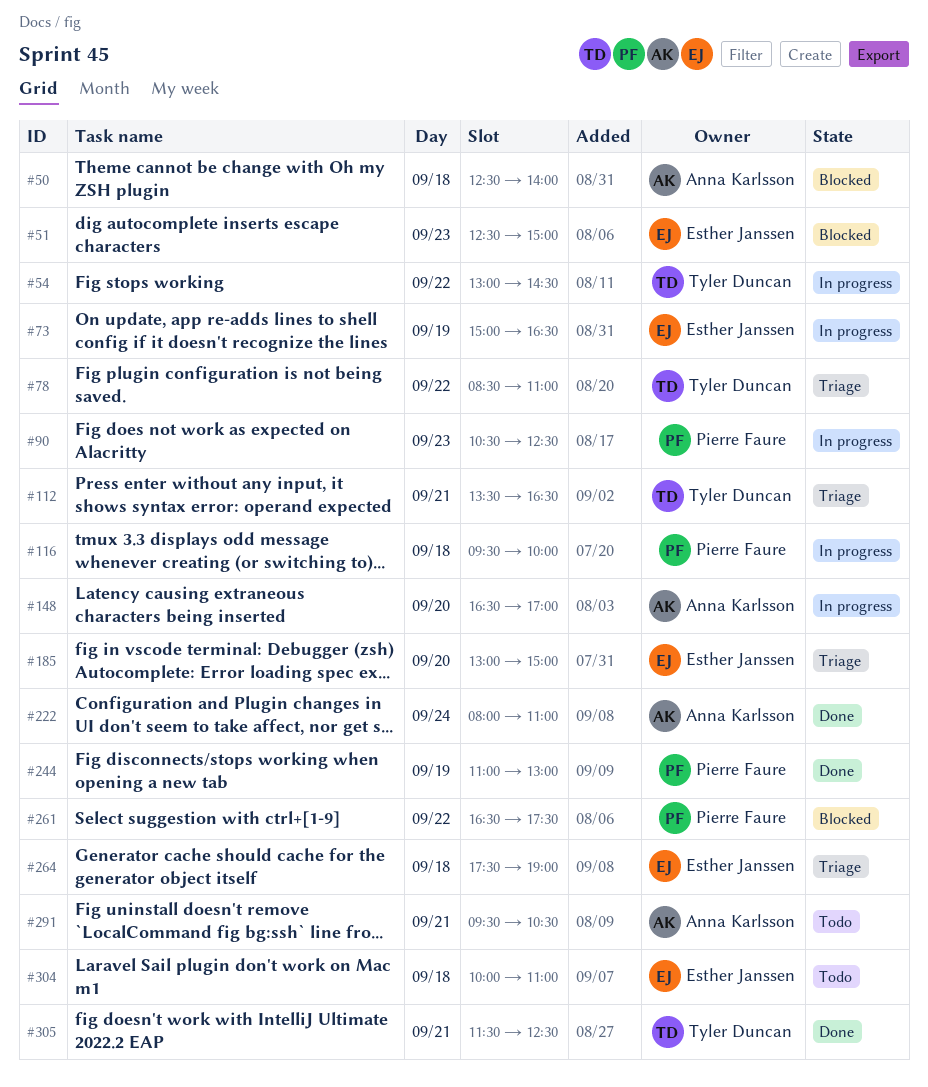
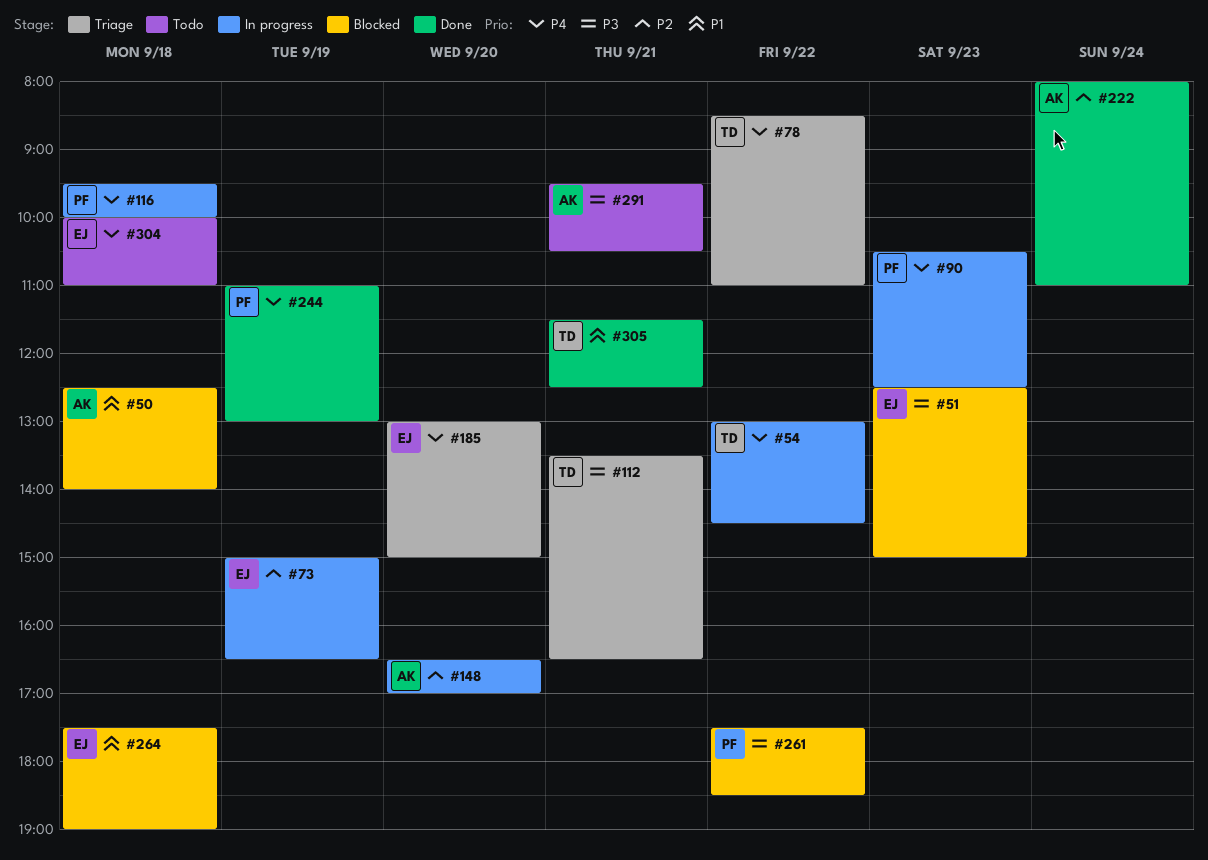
#261, begins: 16:30 -> 17:30
#261, ends: 17:30 -> 18:30
#264, status: Triage -> Blocked

